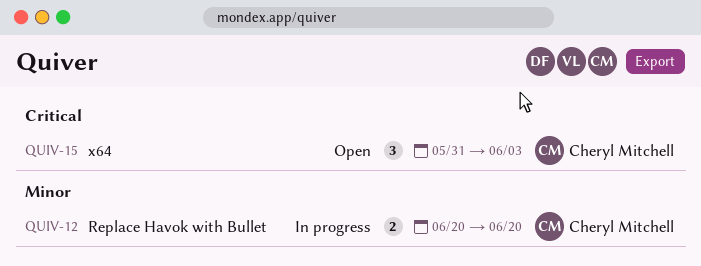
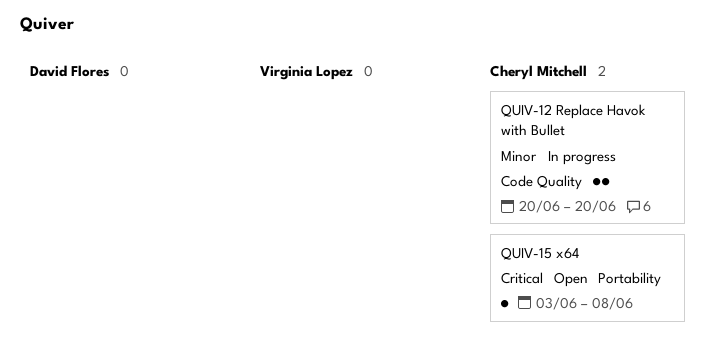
QUIV-15, estimate: 3 -> 1
QUIV-15, start: May 31 -> Jun 3
QUIV-15, due: Jun 3 -> Jun 8

